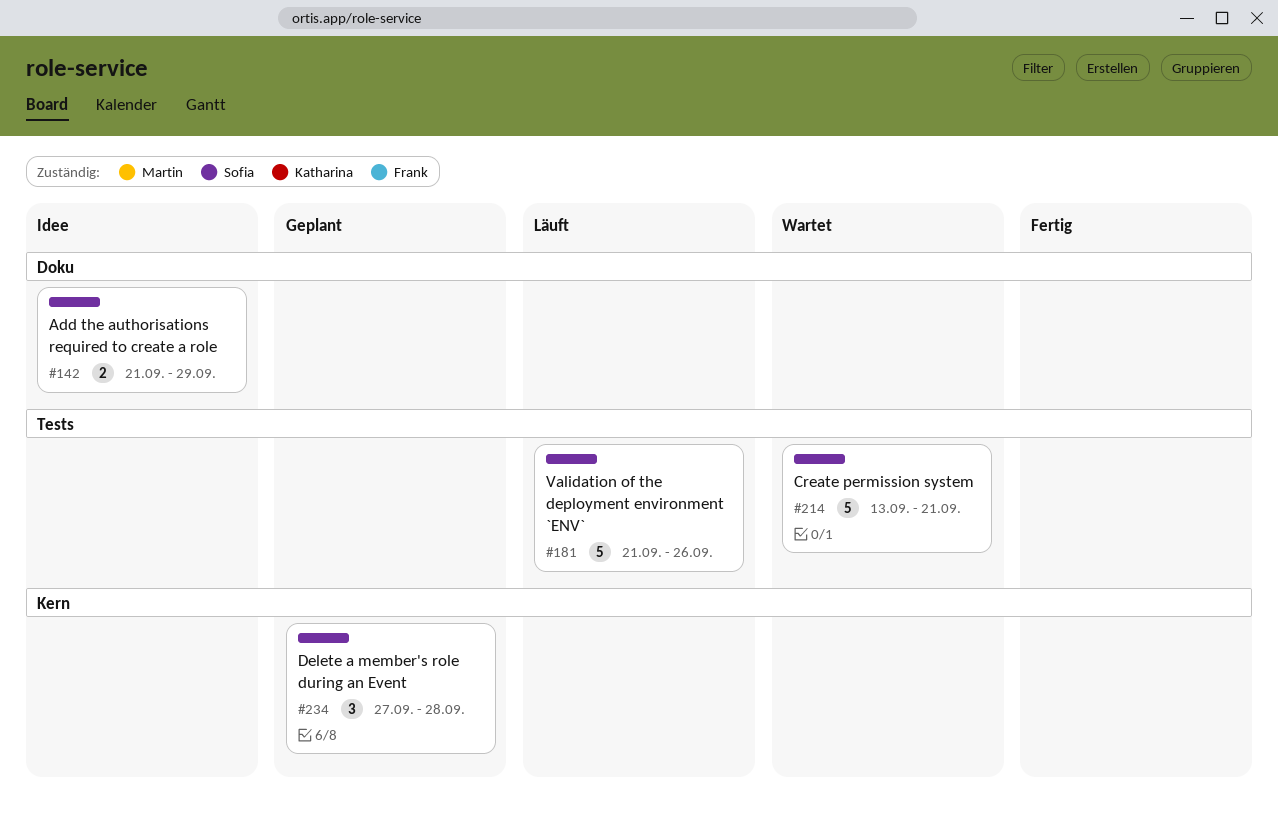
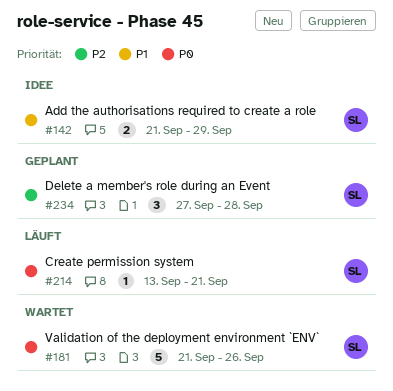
#181, status: Läuft -> Wartet
#214, status: Wartet -> Läuft
#214, estimate: 5 -> 1

